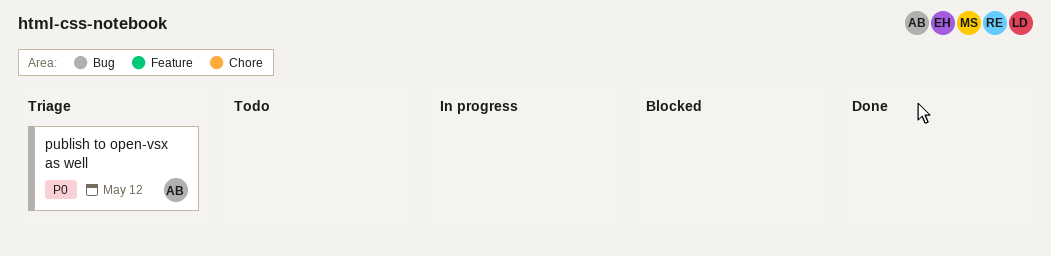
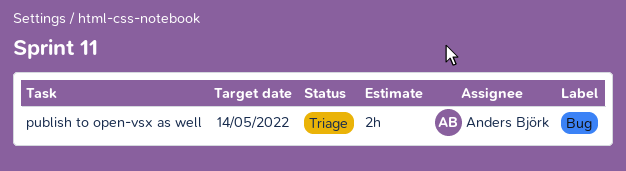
publish to open-vsx as well, due: May 12 -> May 14

